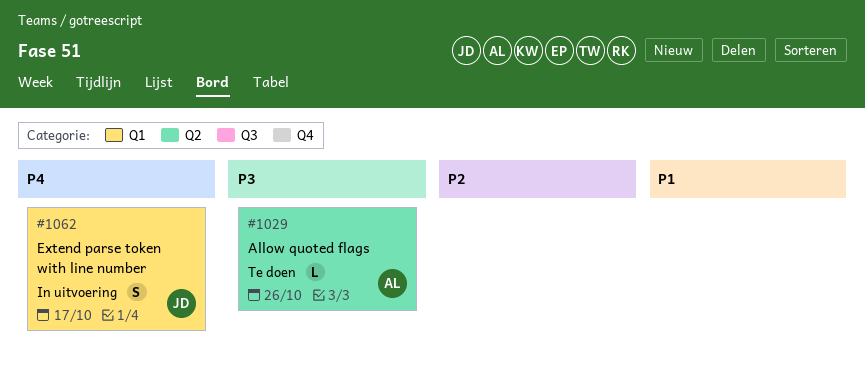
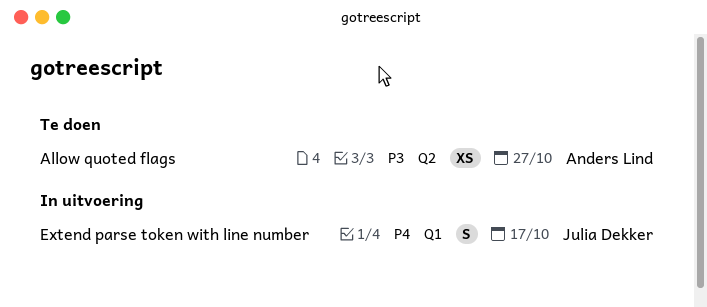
Allow quoted flags, estimate: L -> XS
Allow quoted flags, due: Oct 26 -> Oct 27

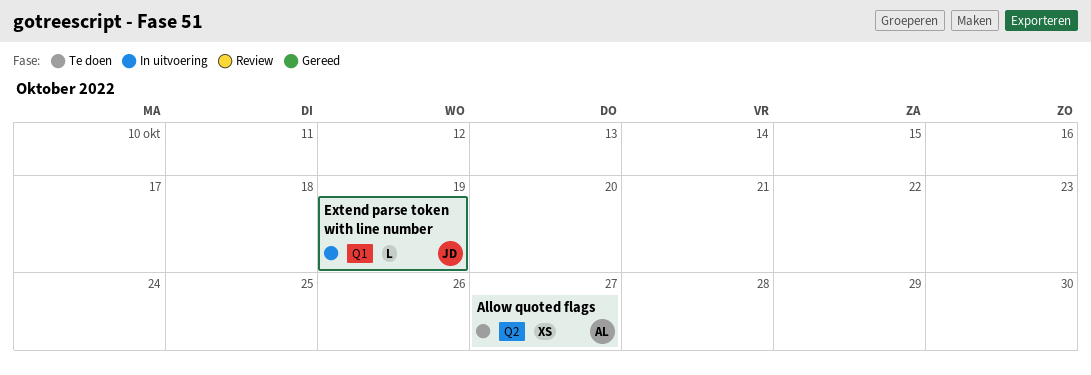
Extend parse token with line number, estimate: S -> L
Extend parse token with line number, due: Oct 17 -> Oct 19

